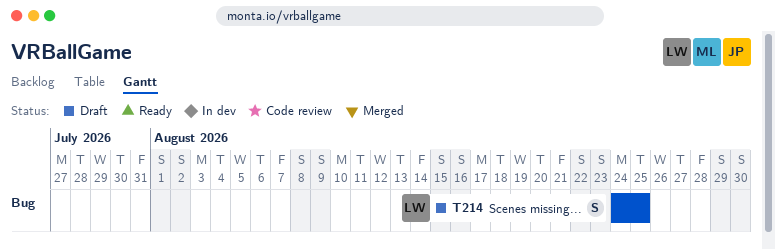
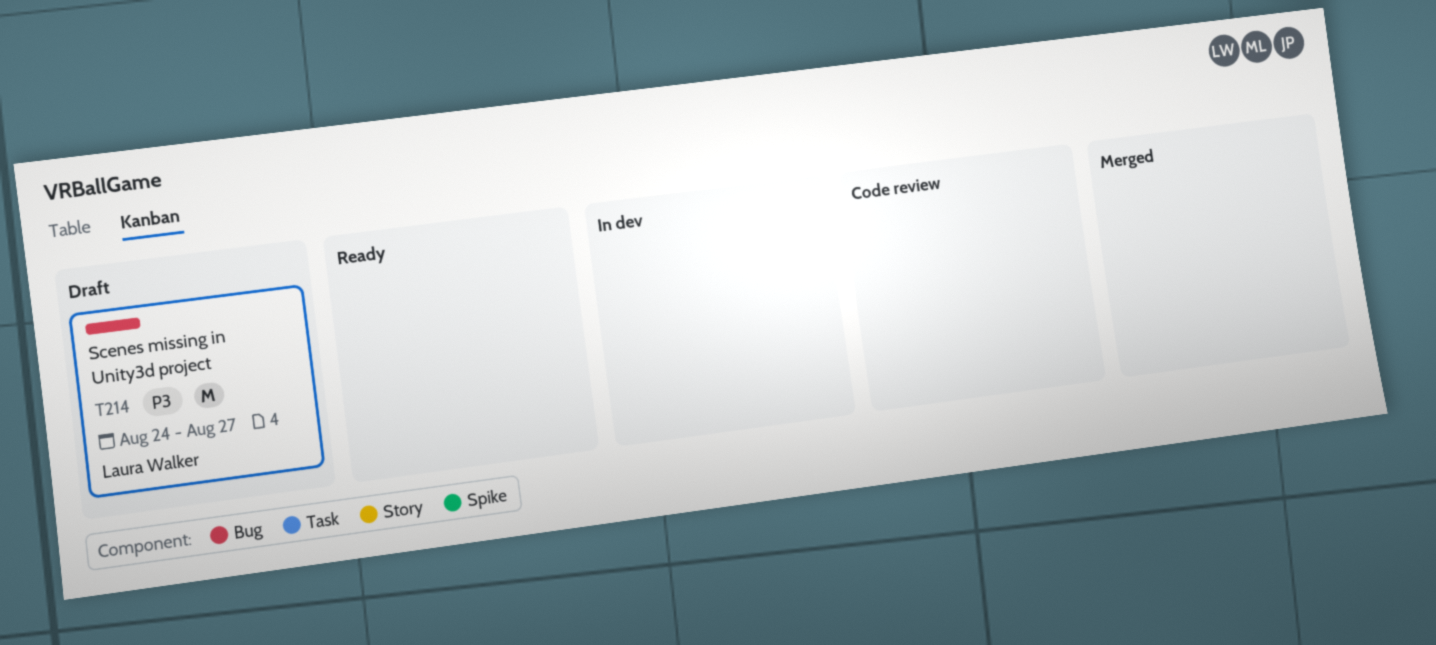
T214, estimate: S -> M
T214, due: Aug 25 -> Aug 27

